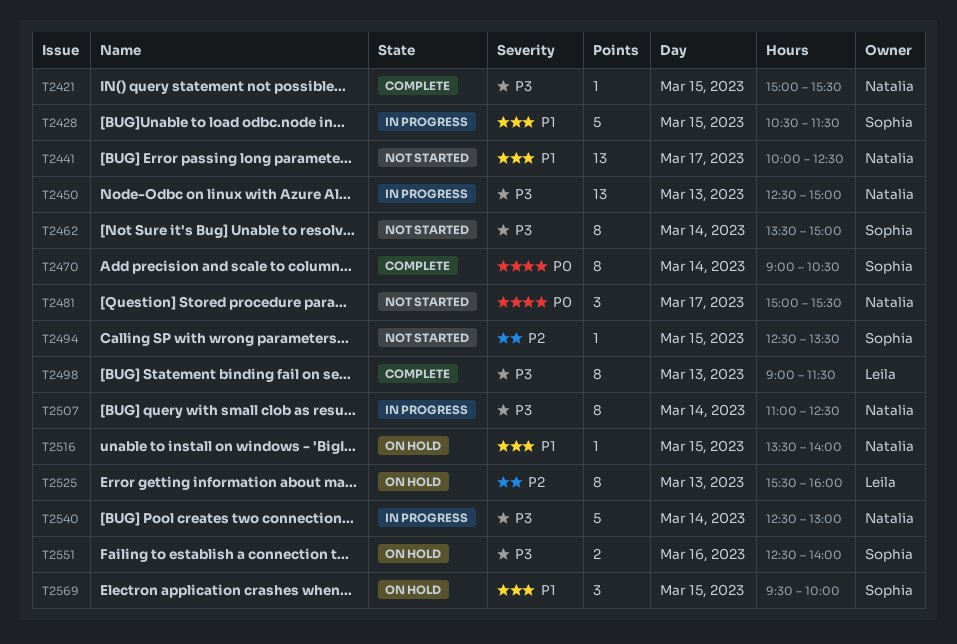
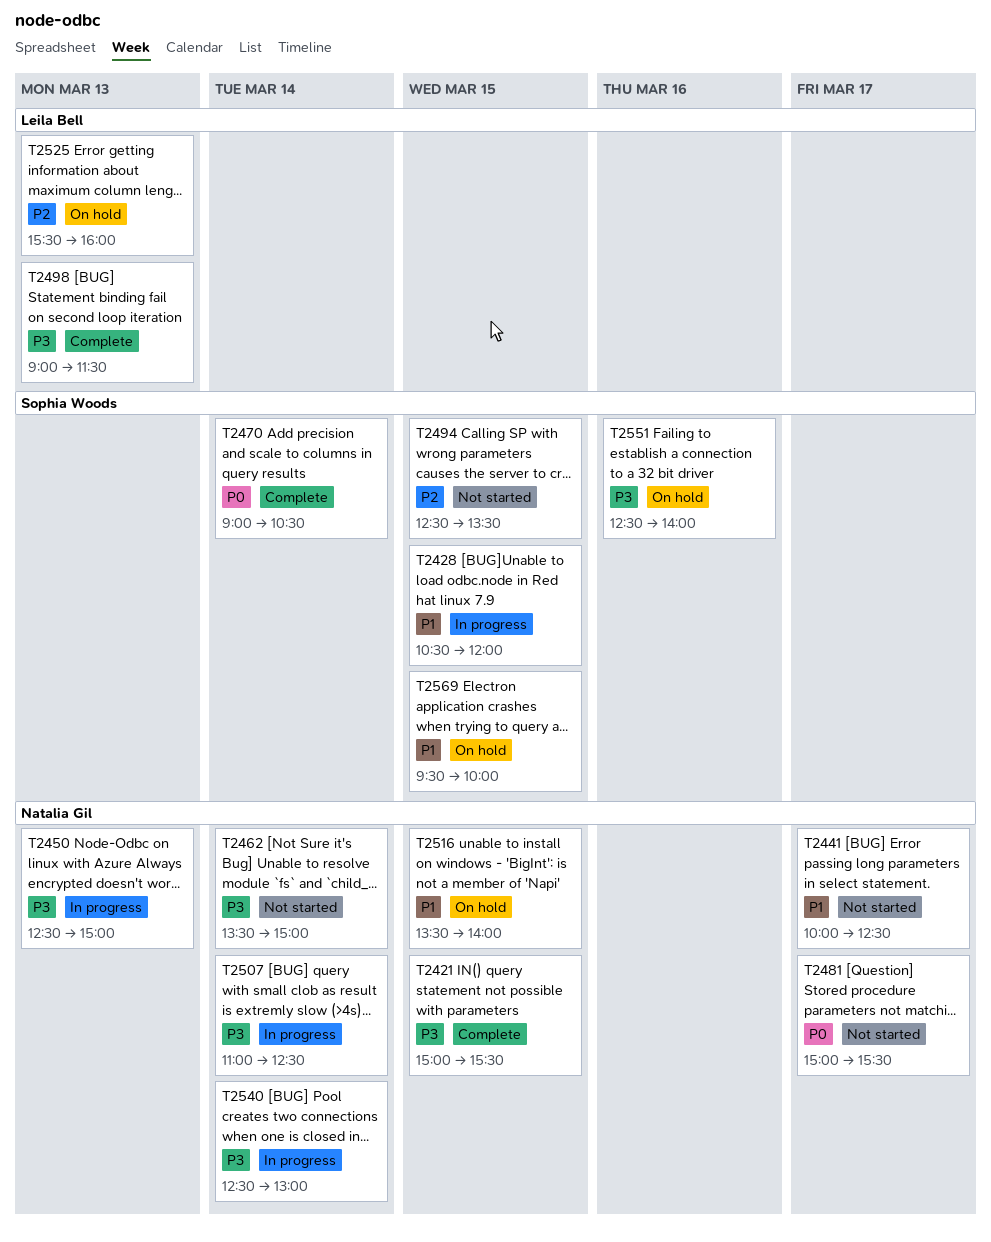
T2428, ends: 11:30 -> 12:00
T2462, owner: Sophia Woods -> Natalia Gil

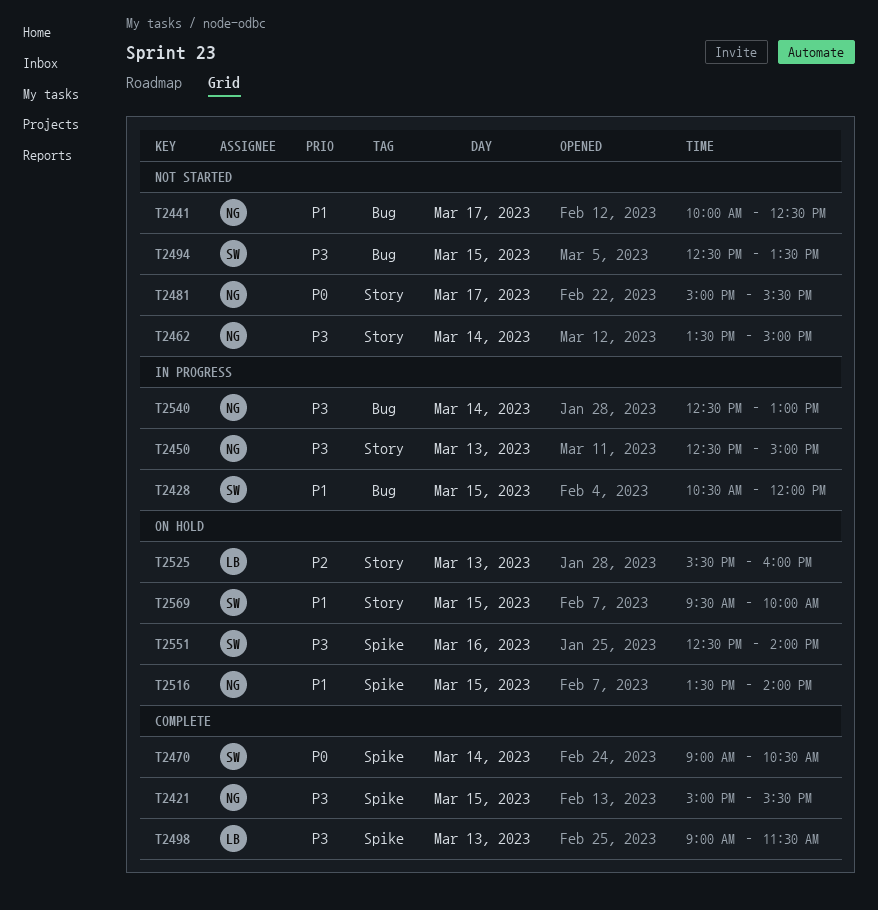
T2494, priority: P2 -> P3
T2507: present -> none

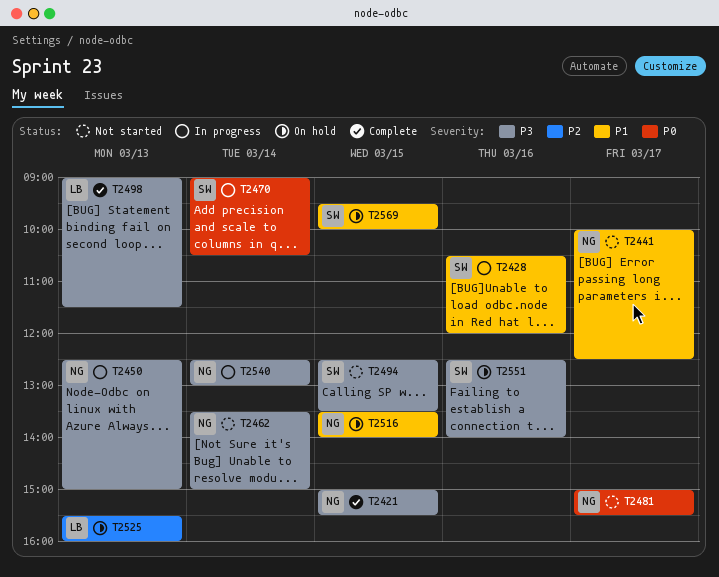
T2428, day: Mar 15 -> Mar 16
T2470, status: Complete -> In progress

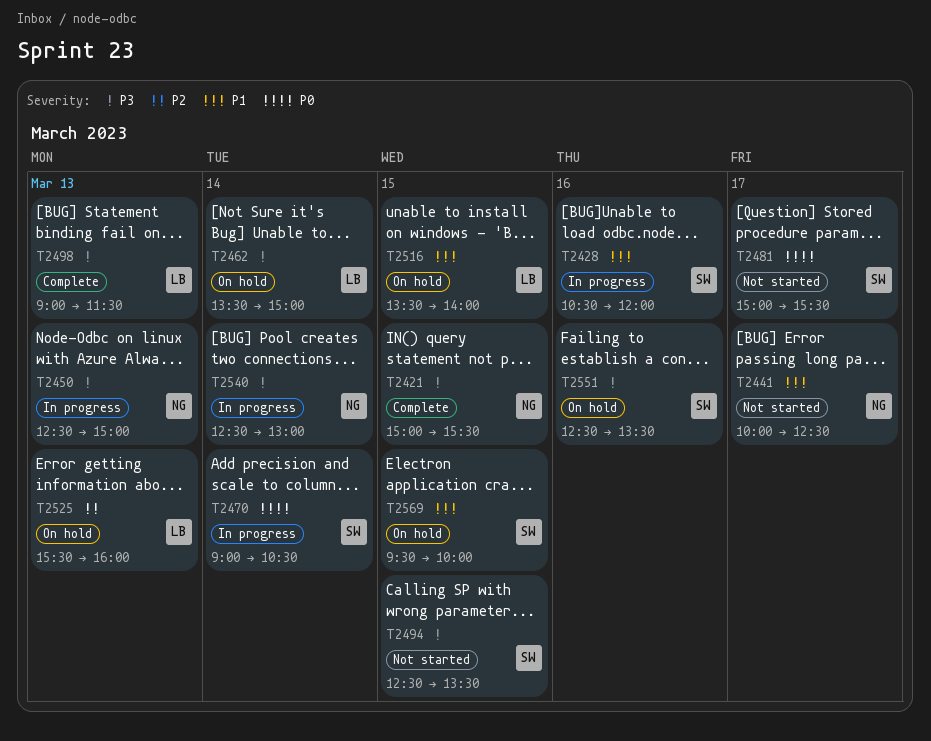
T2462, status: Not started -> On hold
T2462, owner: NG -> LB
T2481, owner: NG -> SW
T2516, owner: NG -> LB
T2551, ends: 14:00 -> 13:30

